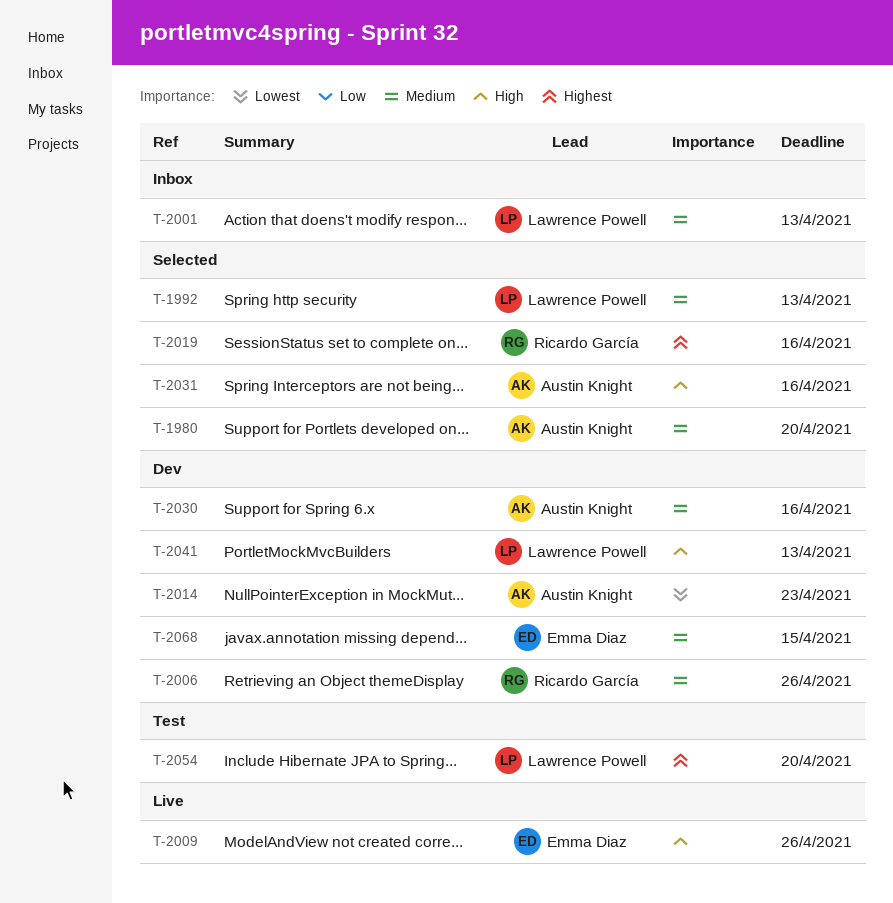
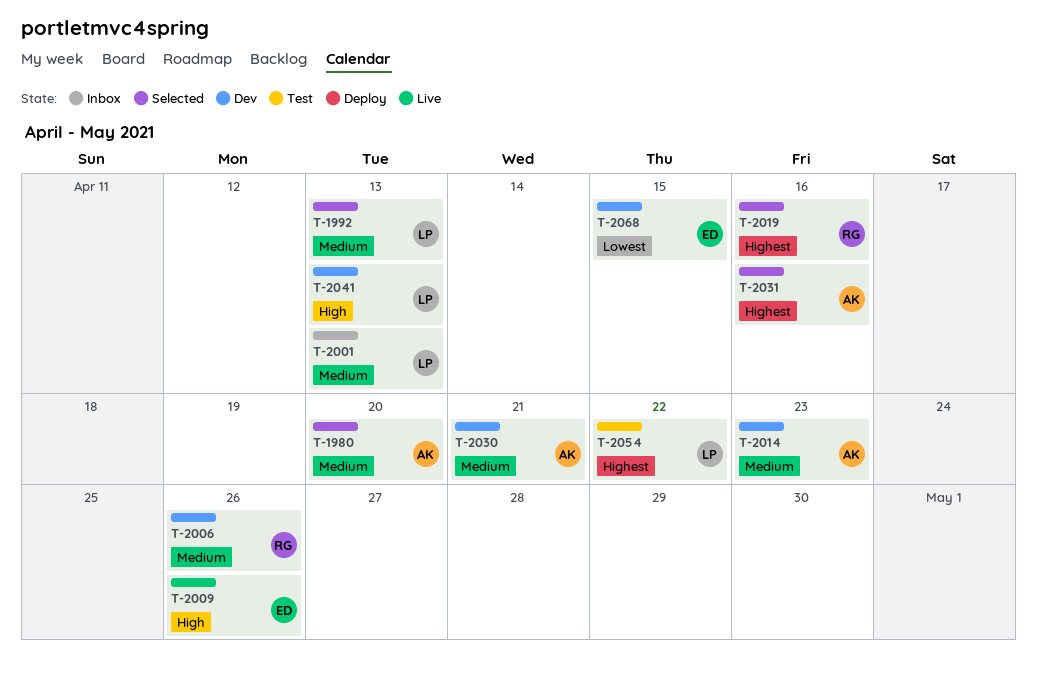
T-2014, priority: Lowest -> Medium
T-2030, due: Apr 16 -> Apr 21
T-2031, priority: High -> Highest
T-2054, due: Apr 20 -> Apr 22
T-2068, priority: Medium -> Lowest

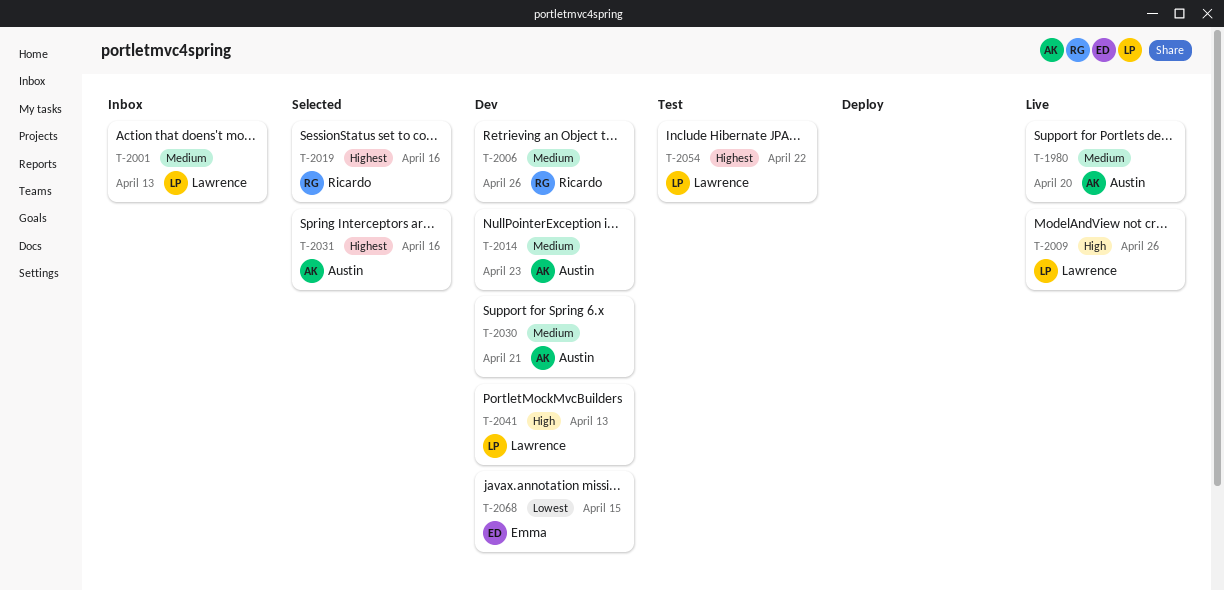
T-1980, status: Selected -> Live
T-1992: present -> none
T-2009, owner: Emma -> Lawrence

